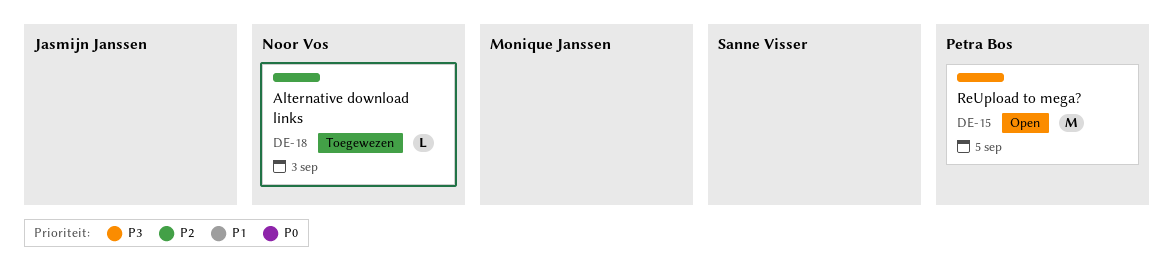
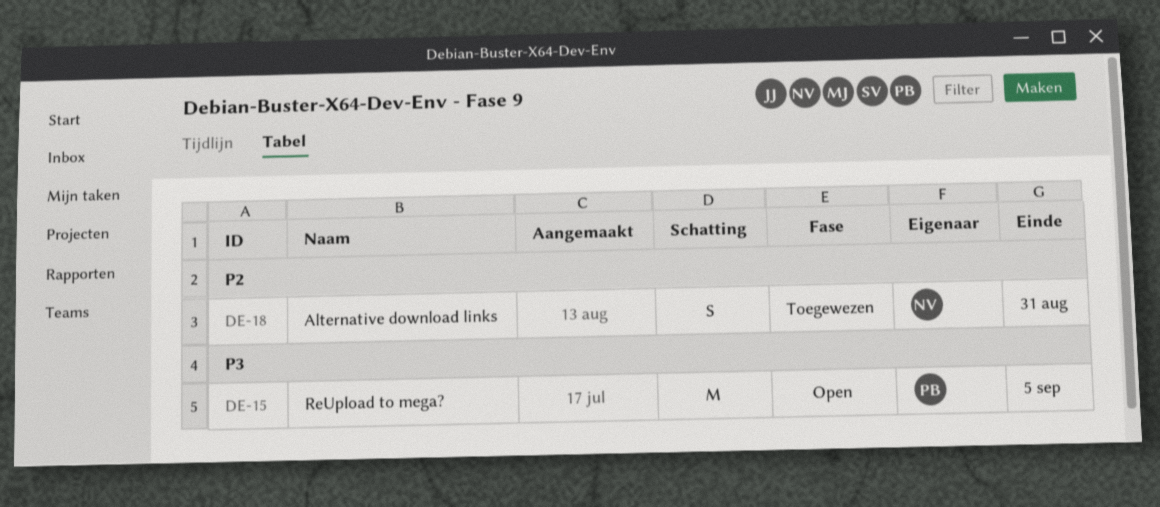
DE-18, estimate: L -> S
DE-18, due: Sep 3 -> Aug 31

